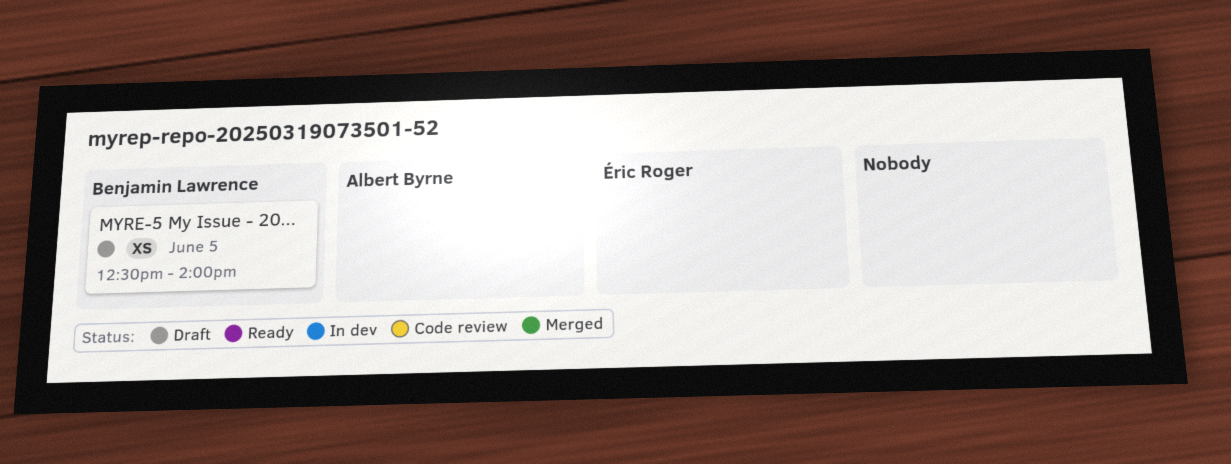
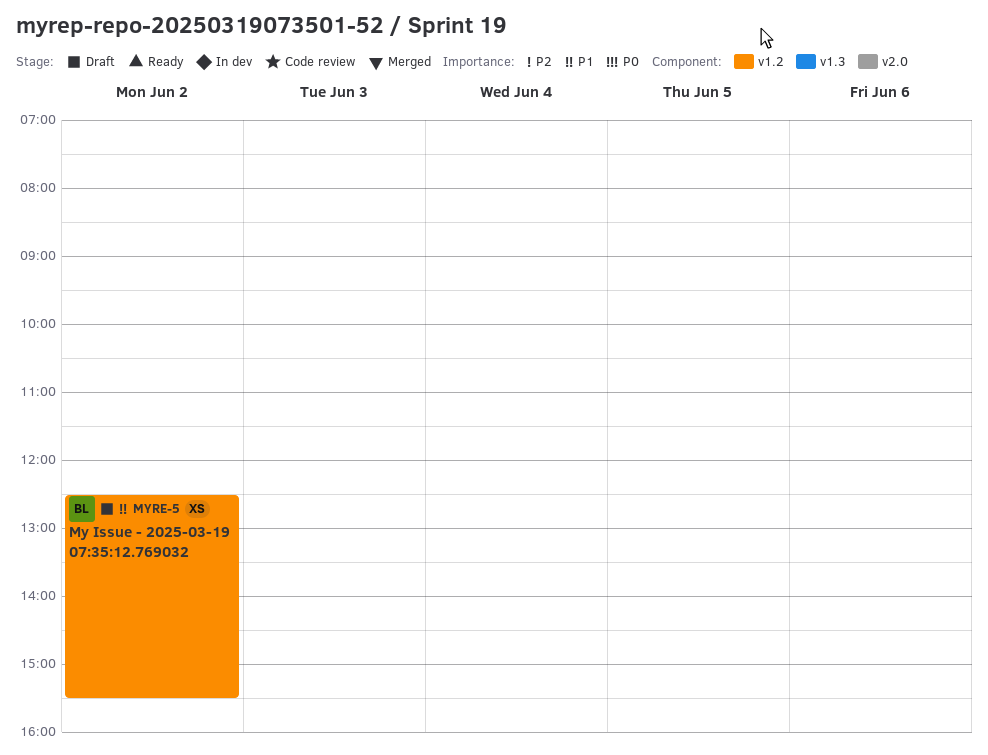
MYRE-5, day: Jun 5 -> Jun 2
MYRE-5, ends: 14:00 -> 15:30

